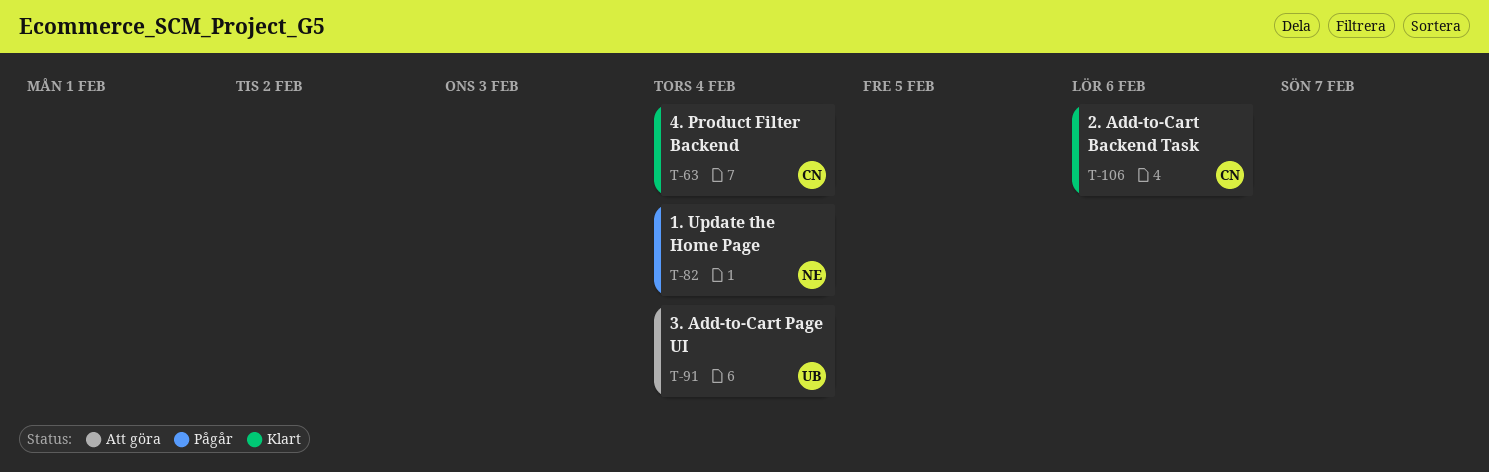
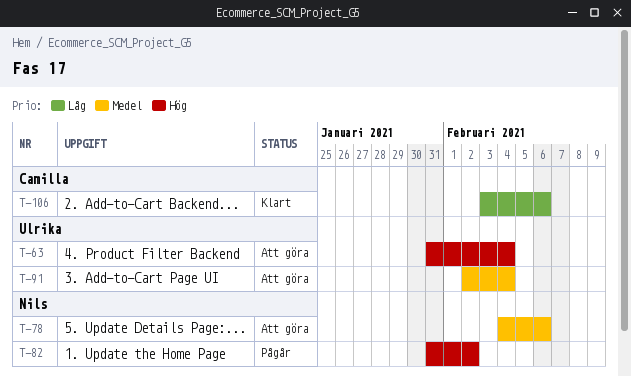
T-63, status: Klart -> Att göra
T-63, owner: Camilla -> Ulrika
T-78: none -> present
T-82, due: Feb 4 -> Feb 2

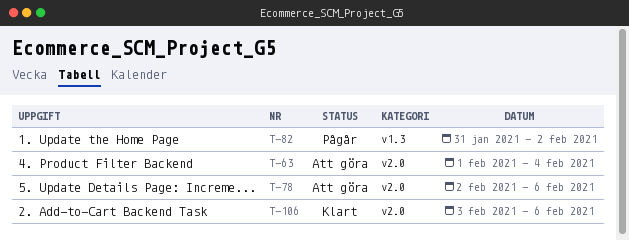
T-63, start: Jan 31 -> Feb 1
T-78, start: Feb 4 -> Feb 2
T-91: present -> none

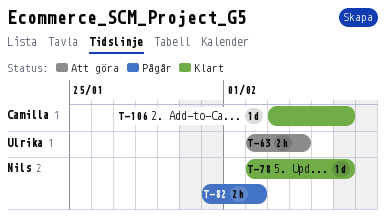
T-63, start: Feb 1 -> Feb 2
T-78, status: Att göra -> Klart

